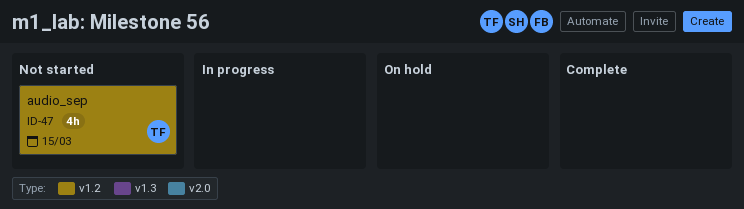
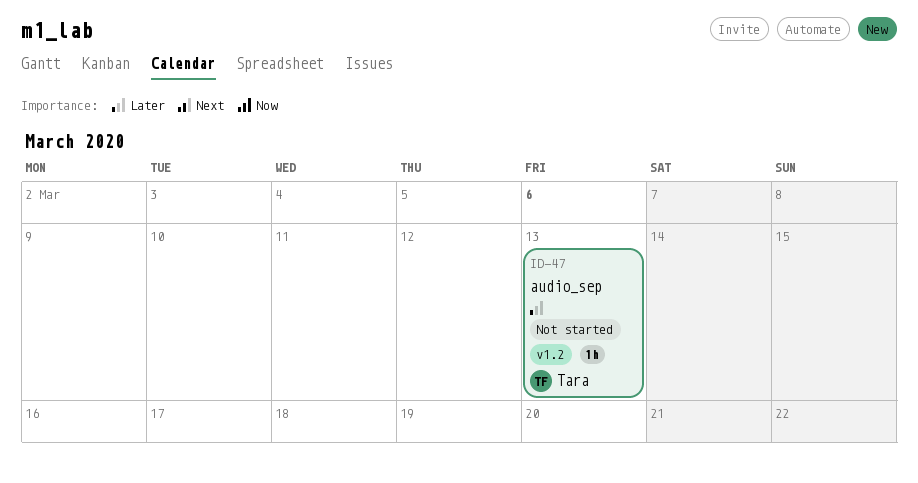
ID-47, estimate: 4h -> 1h
ID-47, due: Mar 15 -> Mar 13

